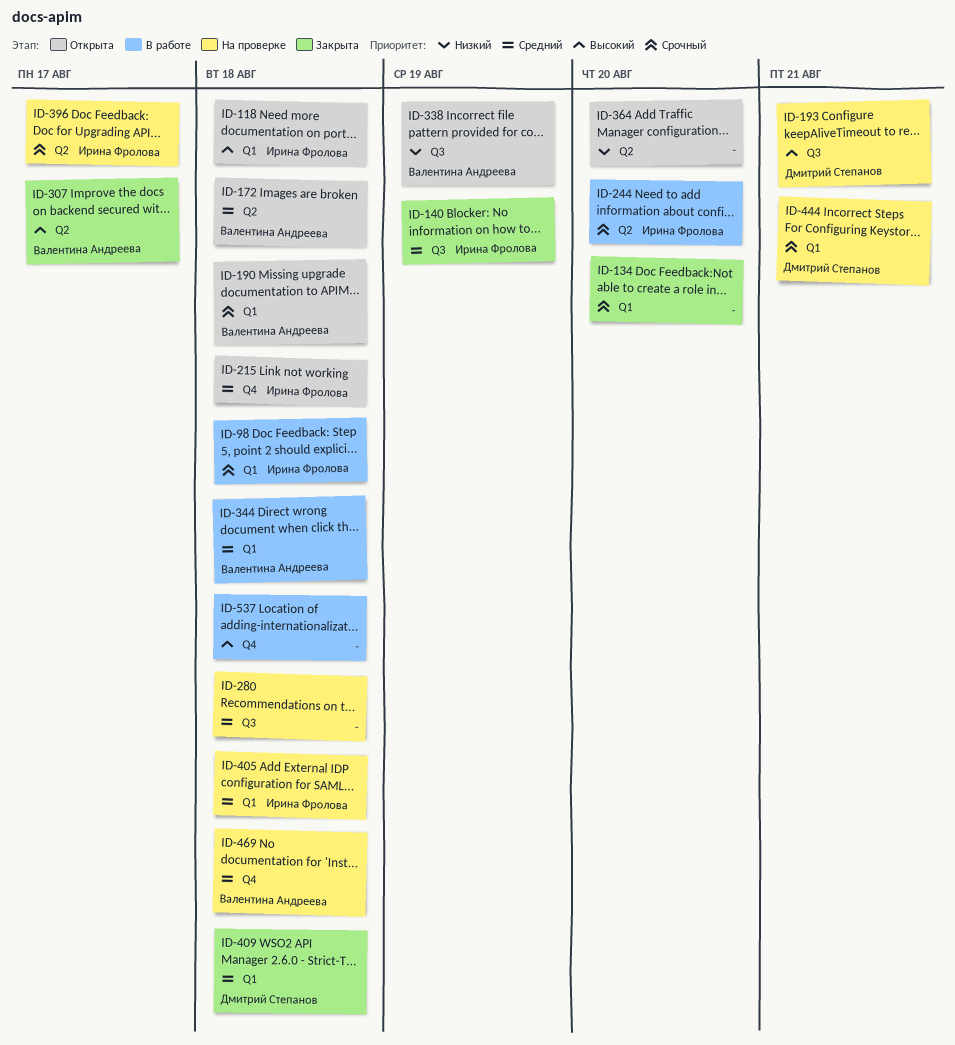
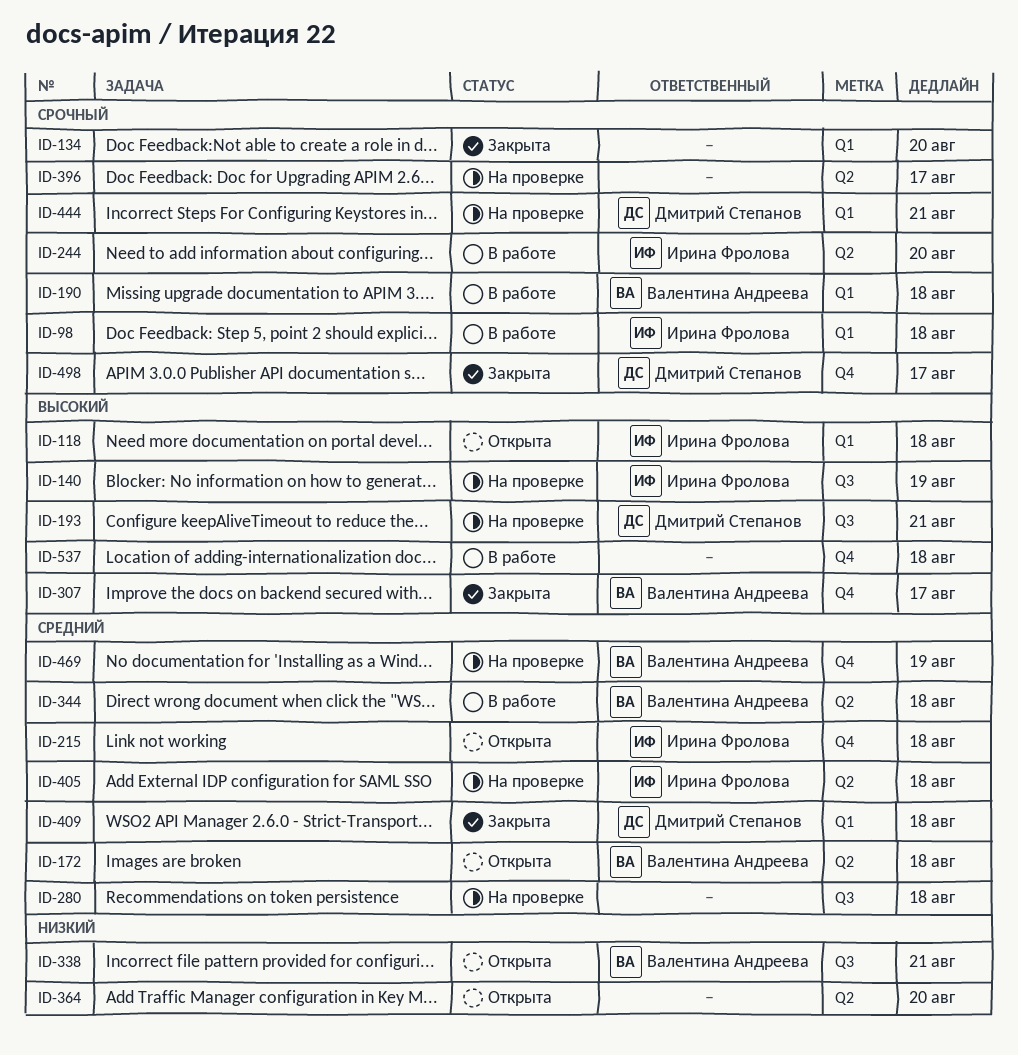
ID-140, status: Закрыта -> На проверке
ID-140, priority: Средний -> Высокий
ID-190, status: Открыта -> В работе
ID-307, label: Q2 -> Q4
ID-338, due: Aug 19 -> Aug 21
ID-344, label: Q1 -> Q2
ID-396, owner: Ирина Фролова -> none
ID-405, label: Q1 -> Q2
ID-469, due: Aug 18 -> Aug 19
ID-498: none -> present

